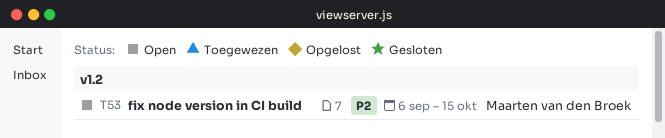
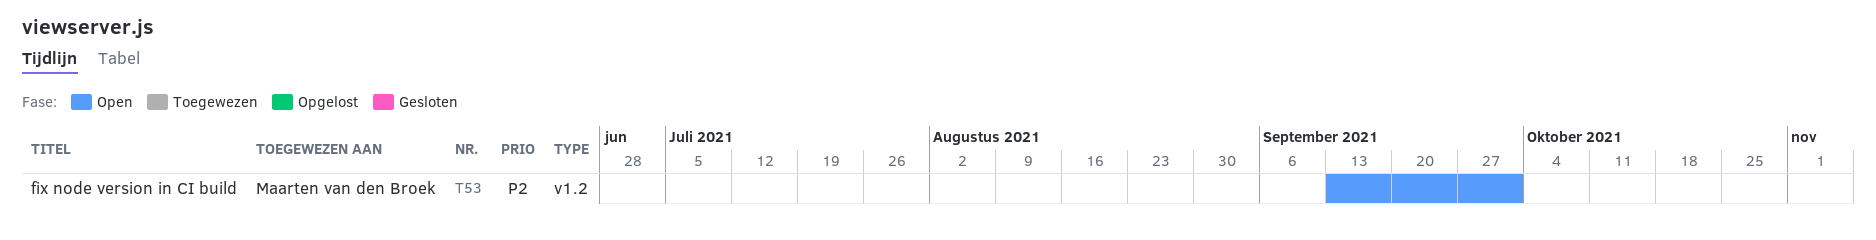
T53, start: Sep 6 -> Sep 13
T53, due: Oct 15 -> Oct 1

